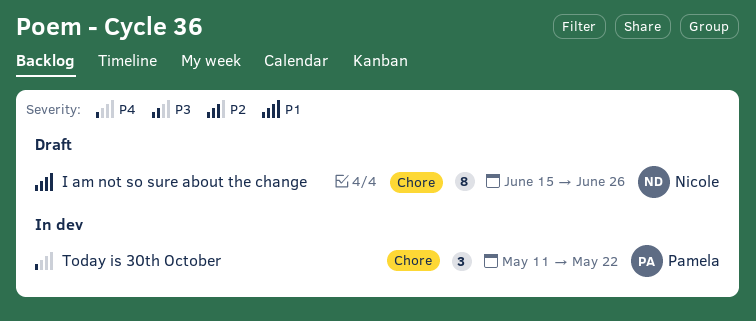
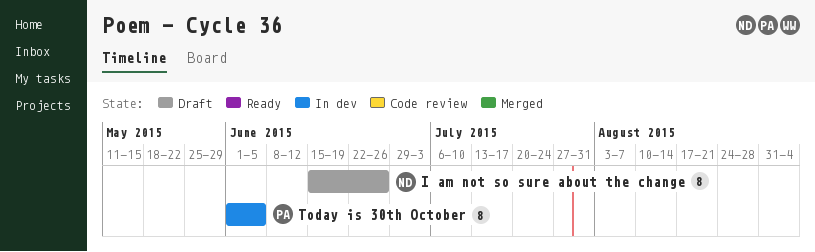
Today is 30th October, estimate: 3 -> 8
Today is 30th October, start: May 11 -> Jun 1
Today is 30th October, due: May 22 -> Jun 5

